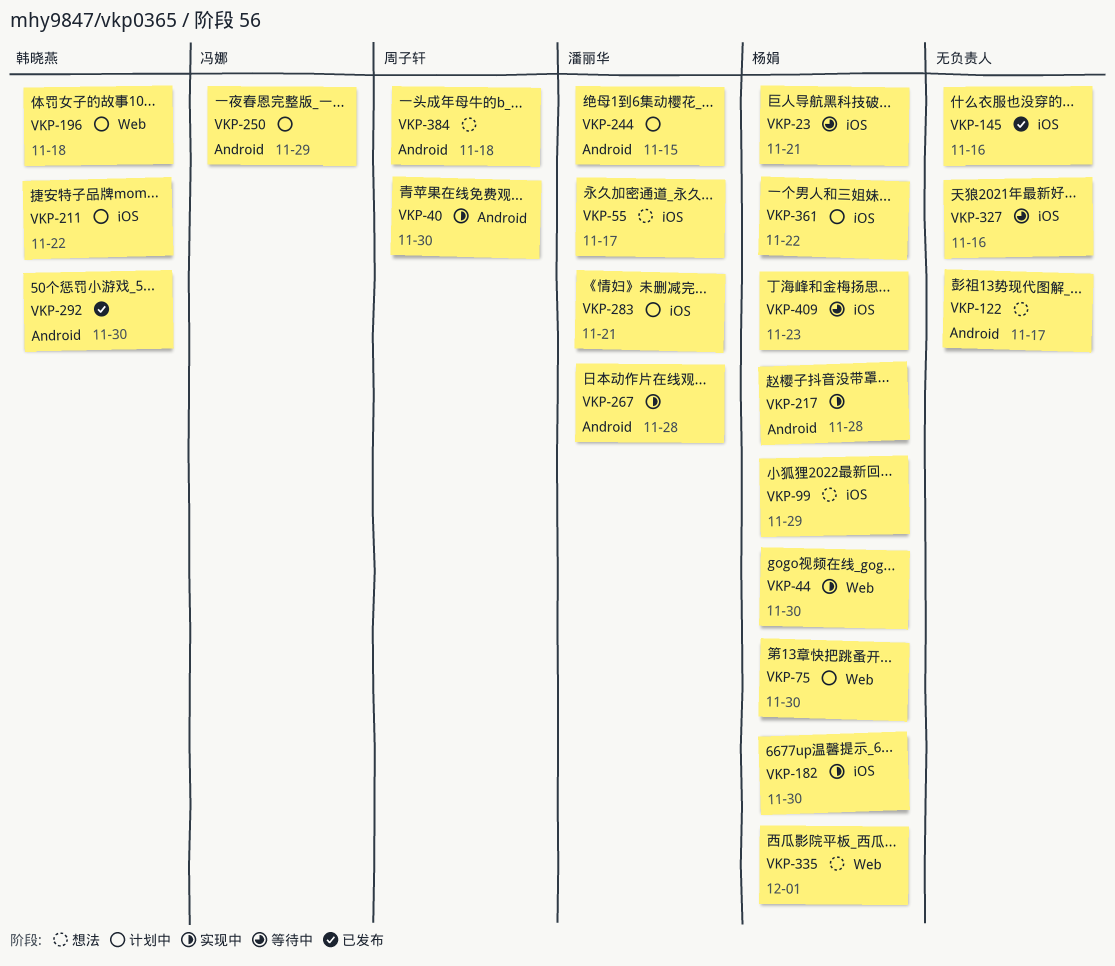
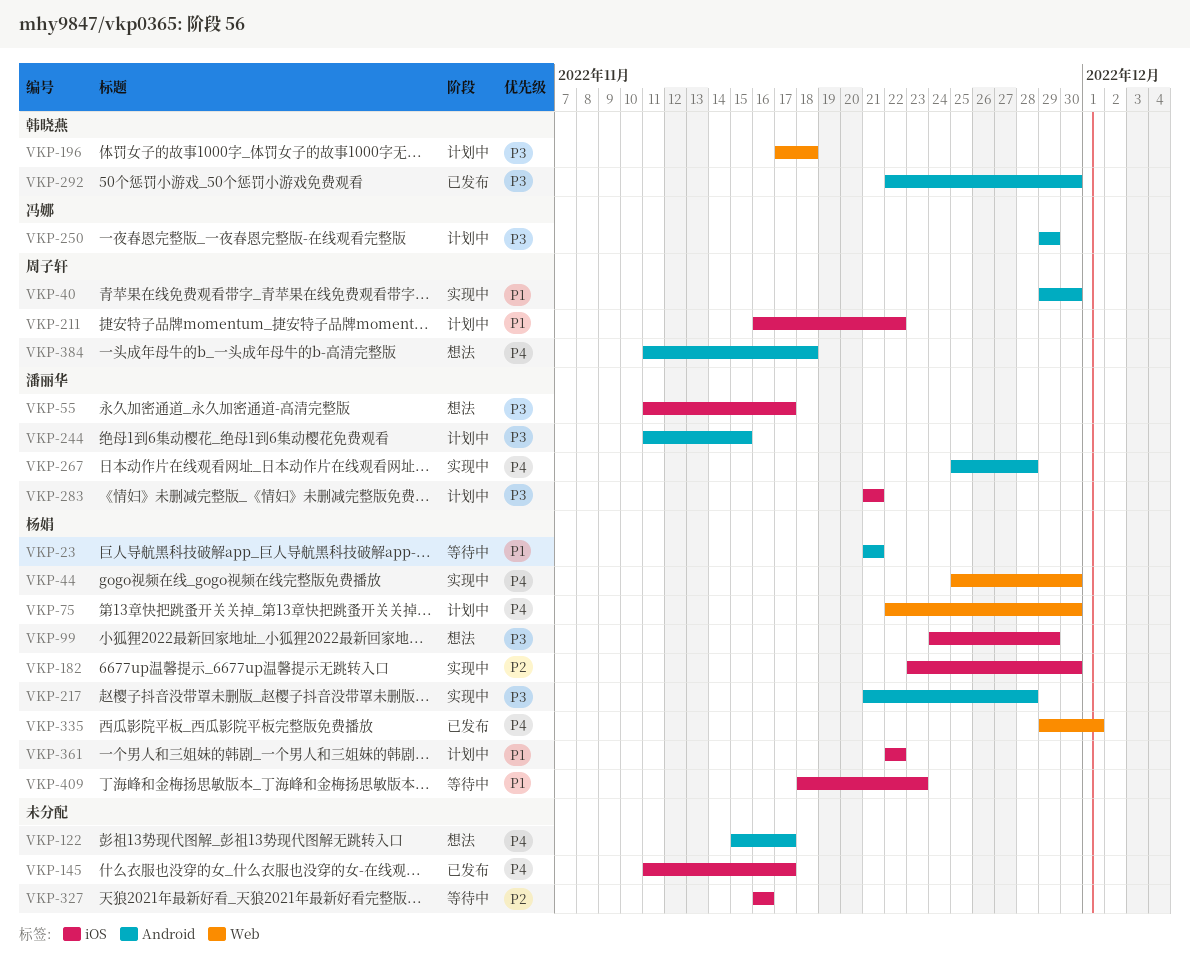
VKP-23, label: iOS -> Android
VKP-145, due: Nov 16 -> Nov 17
VKP-211, owner: 韩晓燕 -> 周子轩
VKP-335, status: 想法 -> 已发布

